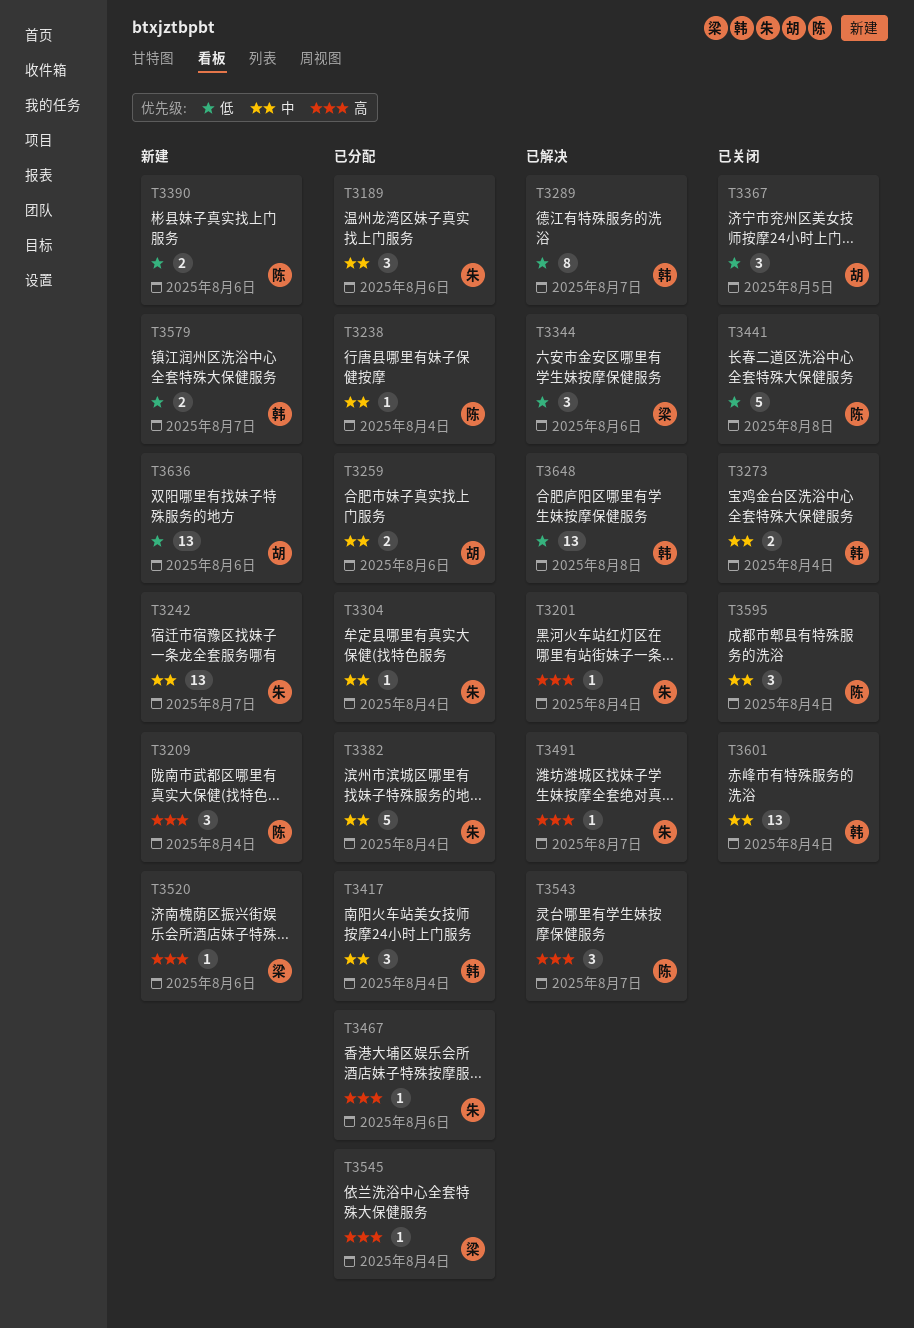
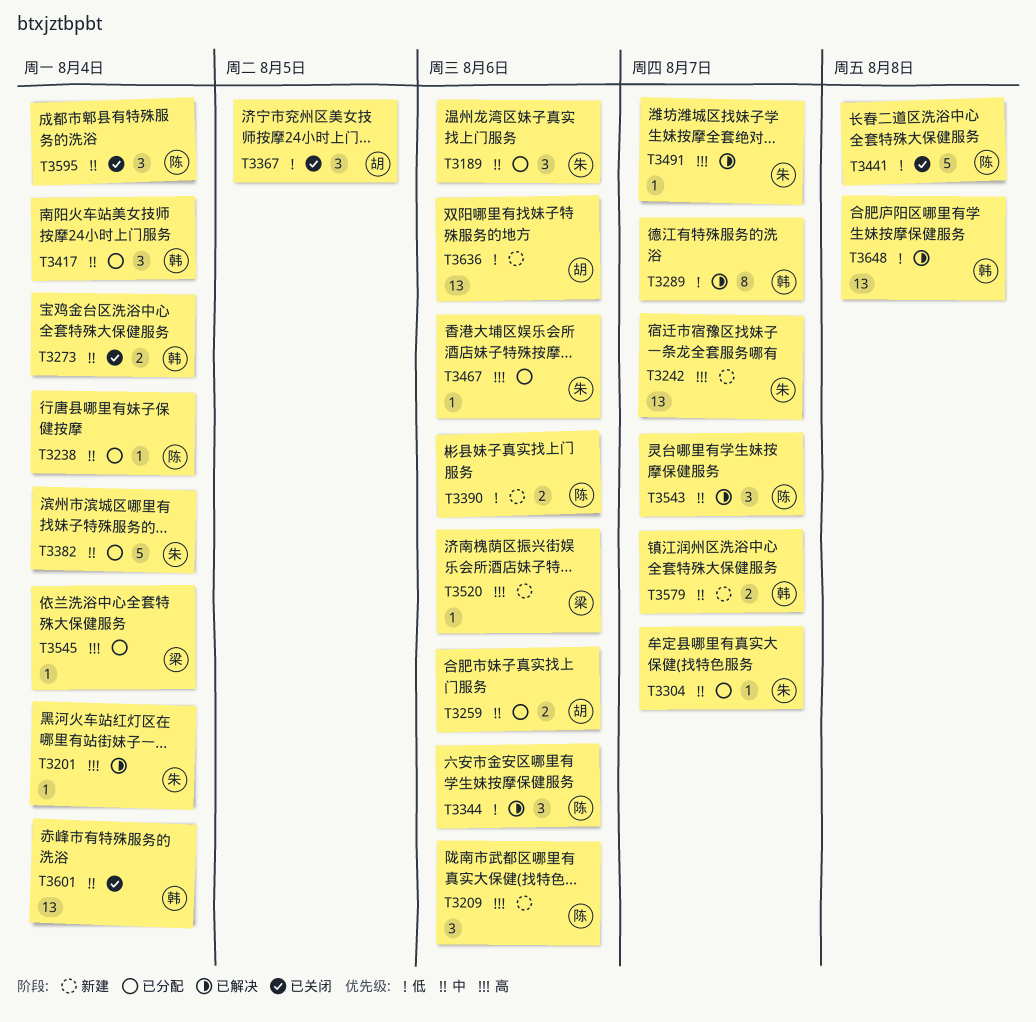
T3209, due: Aug 4 -> Aug 6
T3242, priority: 中 -> 高
T3304, due: Aug 4 -> Aug 7
T3344, owner: 梁 -> 陈
T3543, priority: 高 -> 中
T3579, priority: 低 -> 中

